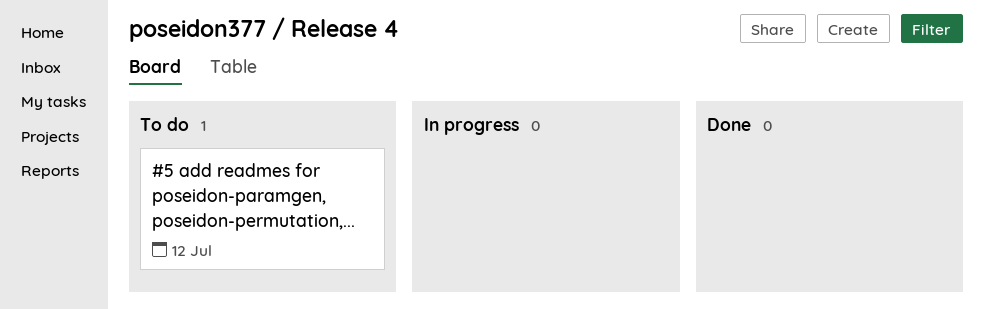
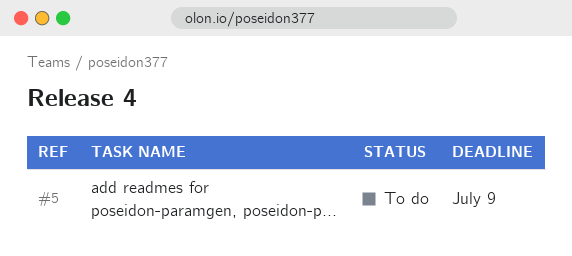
#5, due: Jul 12 -> Jul 9

